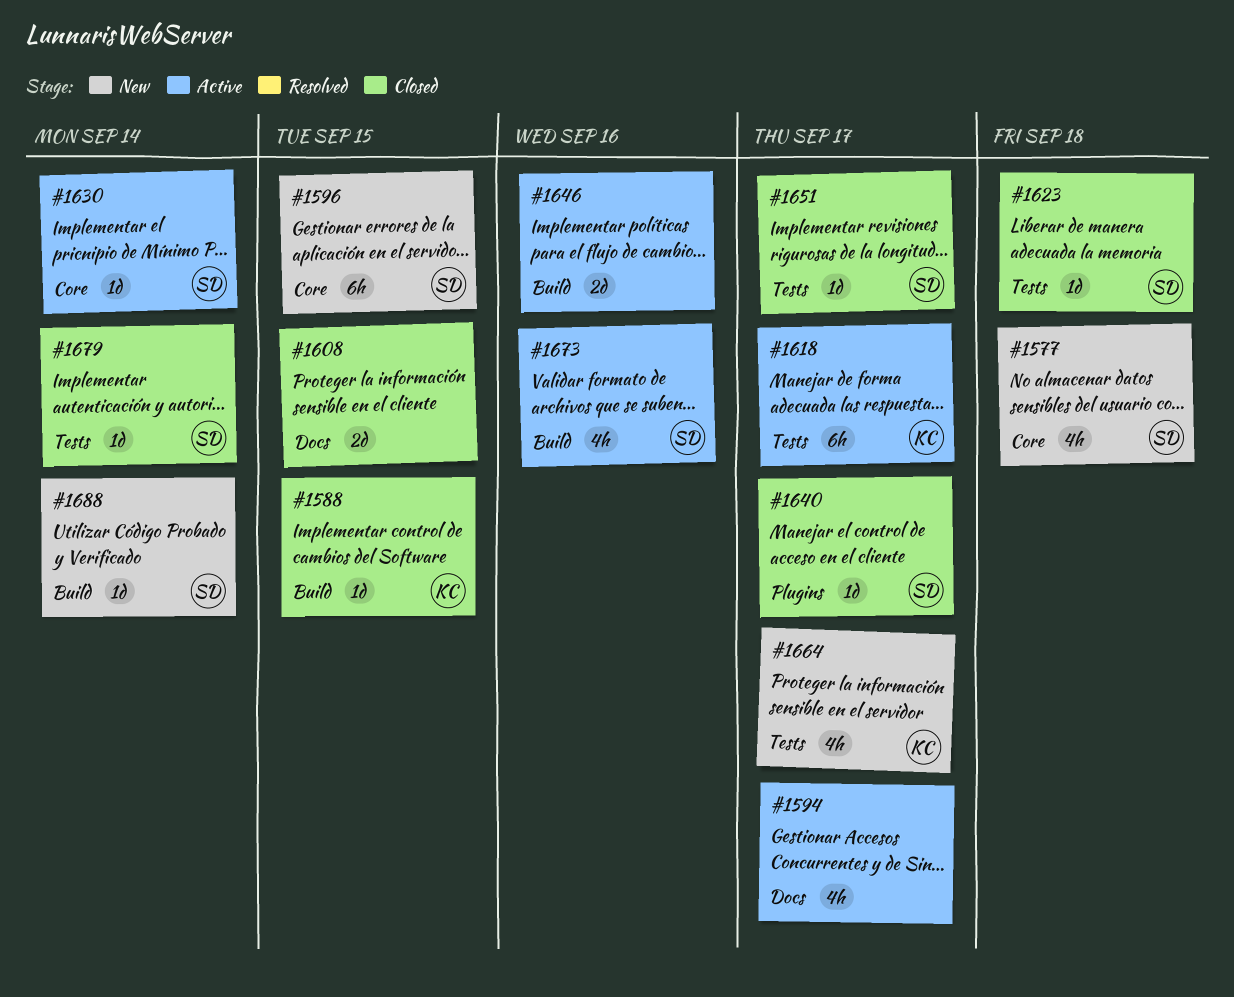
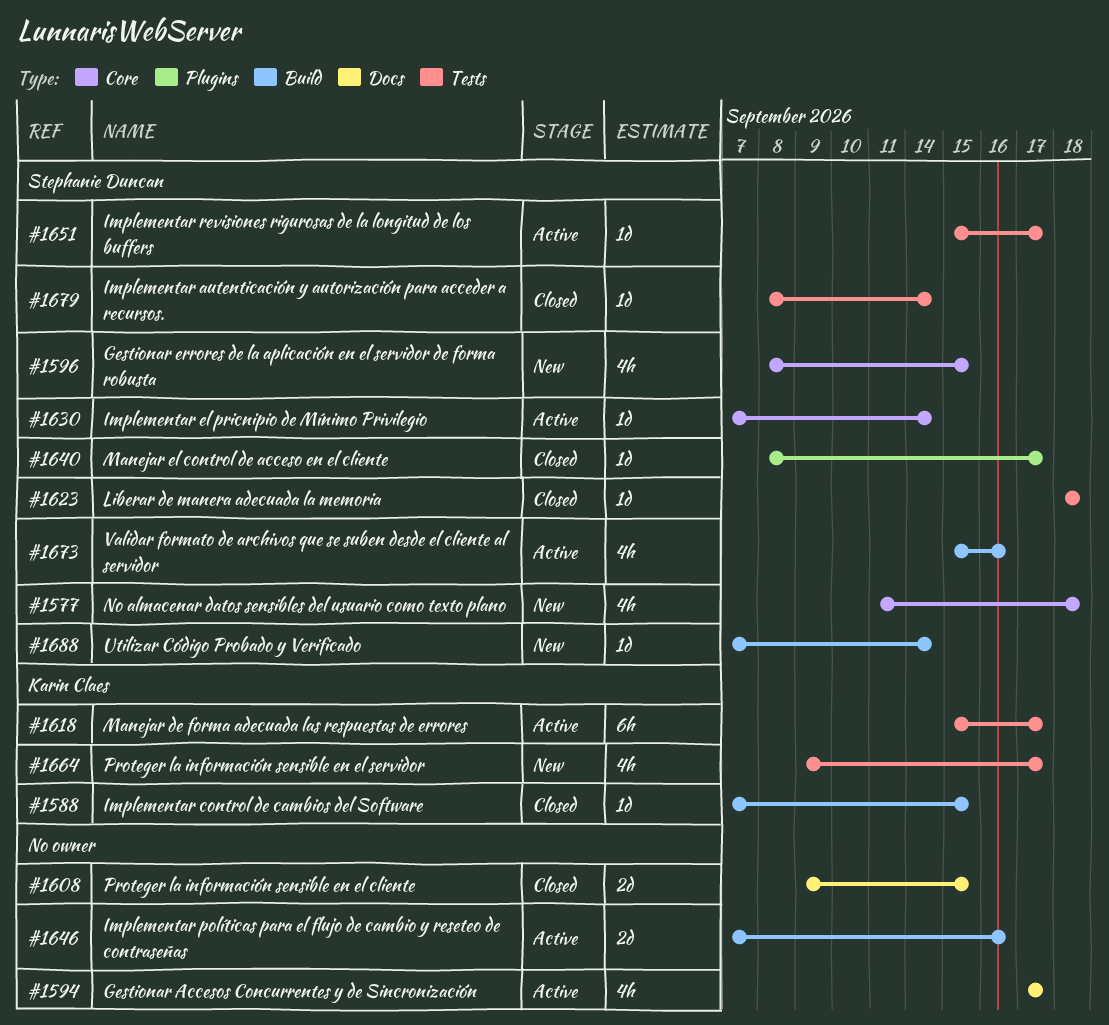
#1596, estimate: 6h -> 4h
#1651, status: Closed -> Active

